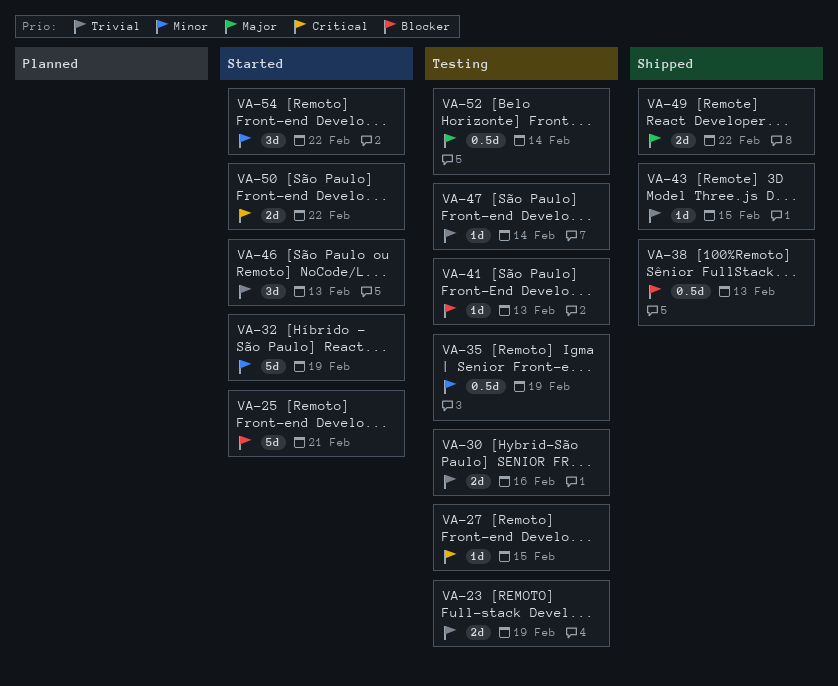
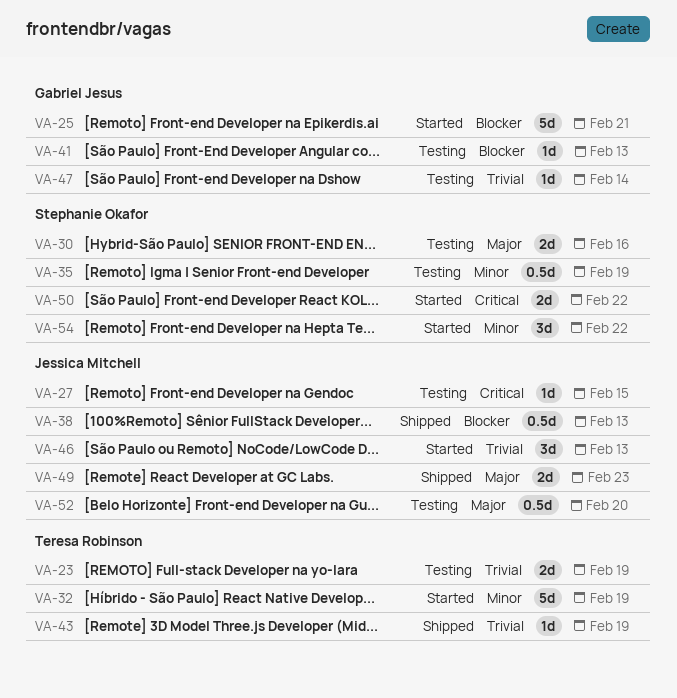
VA-30, priority: Trivial -> Major
VA-43, due: Feb 15 -> Feb 19
VA-49, due: Feb 22 -> Feb 23
VA-52, due: Feb 14 -> Feb 20

